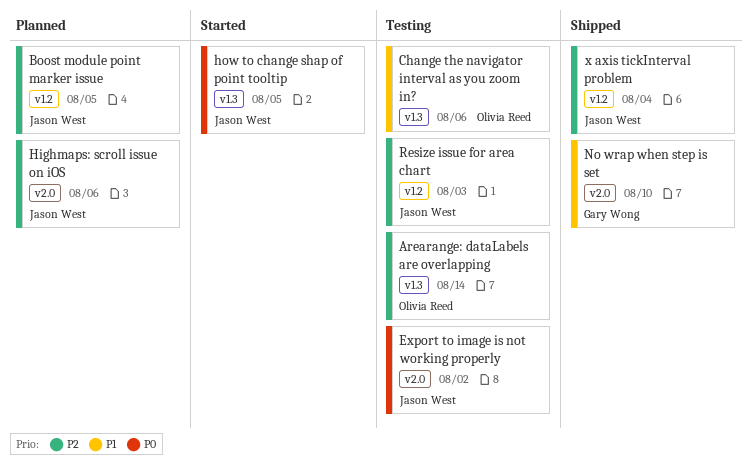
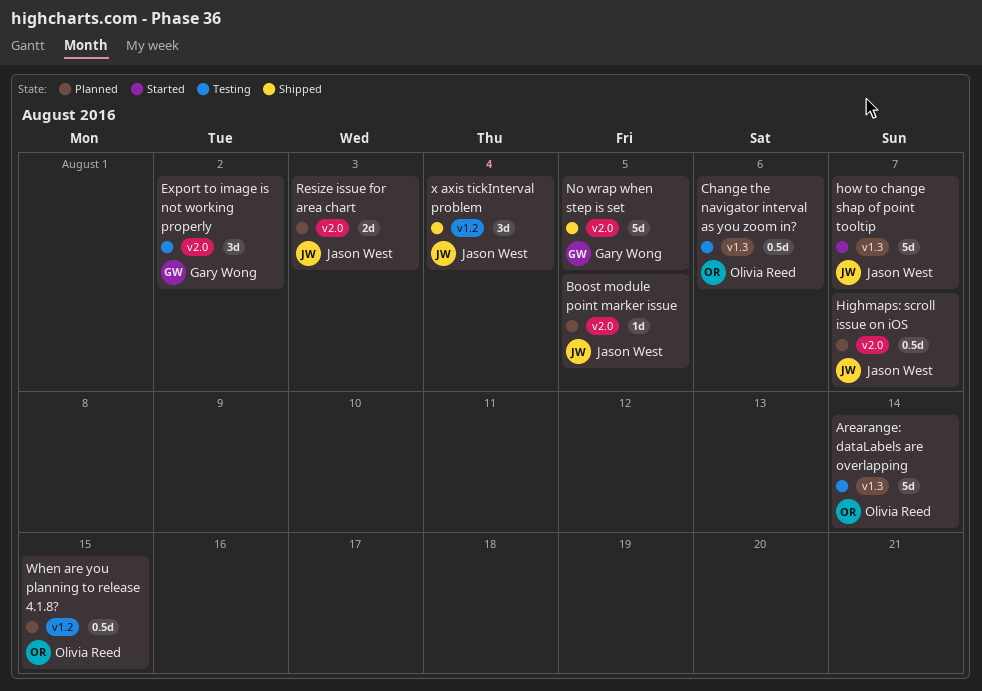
Boost module point marker issue, label: v1.2 -> v2.0
Export to image is not working properly, owner: Jason West -> Gary Wong
Highmaps: scroll issue on iOS, due: Aug 6 -> Aug 7
how to change shap of point tooltip, due: Aug 5 -> Aug 7
No wrap when step is set, due: Aug 10 -> Aug 5
Resize issue for area chart, status: Testing -> Planned
Resize issue for area chart, label: v1.2 -> v2.0
When are you planning to release 4.1.8?: none -> present

